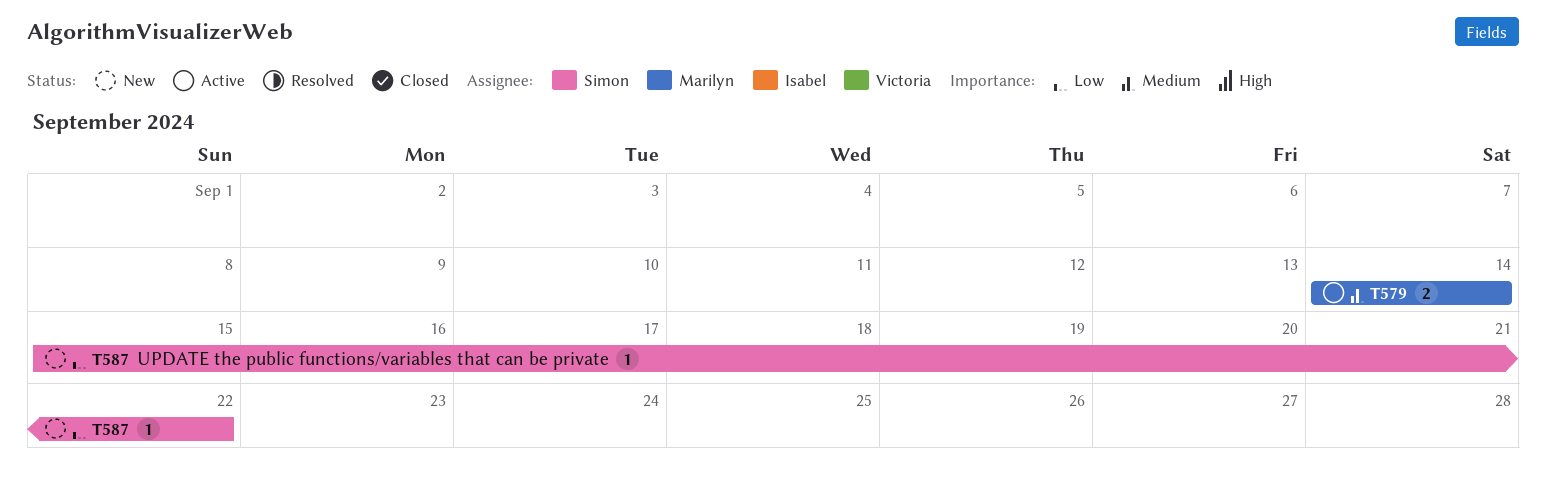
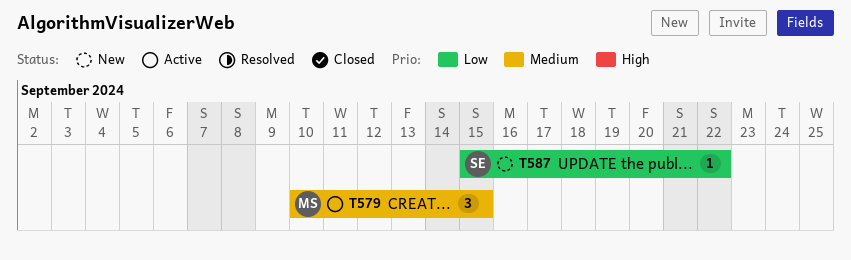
T579, estimate: 2 -> 3
T579, start: Sep 14 -> Sep 10
T579, due: Sep 14 -> Sep 15

